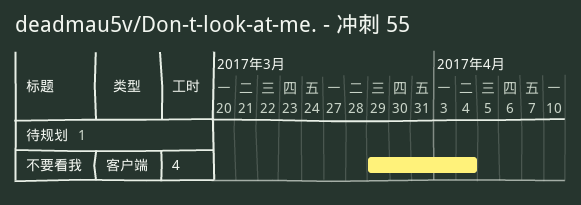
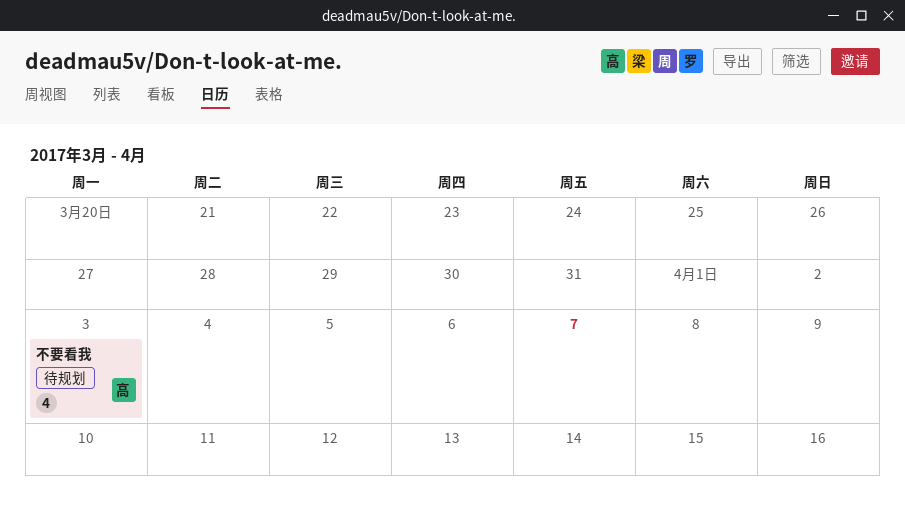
不要看我, due: Apr 4 -> Apr 3

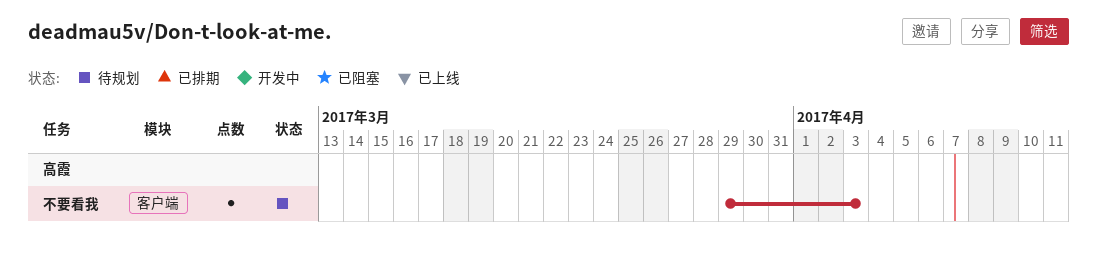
不要看我, estimate: 4 -> 1

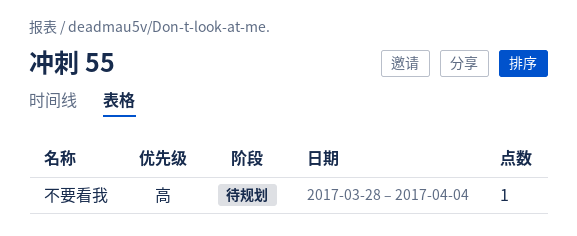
不要看我, start: Mar 29 -> Mar 28
不要看我, due: Apr 3 -> Apr 4

